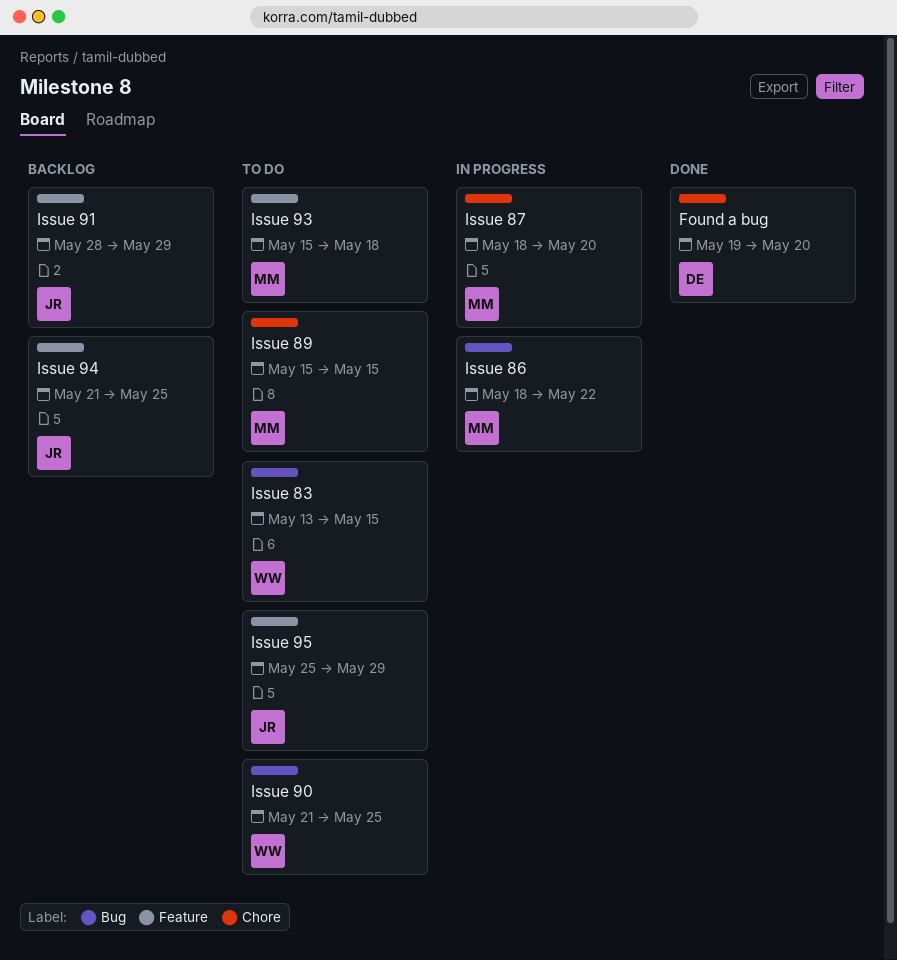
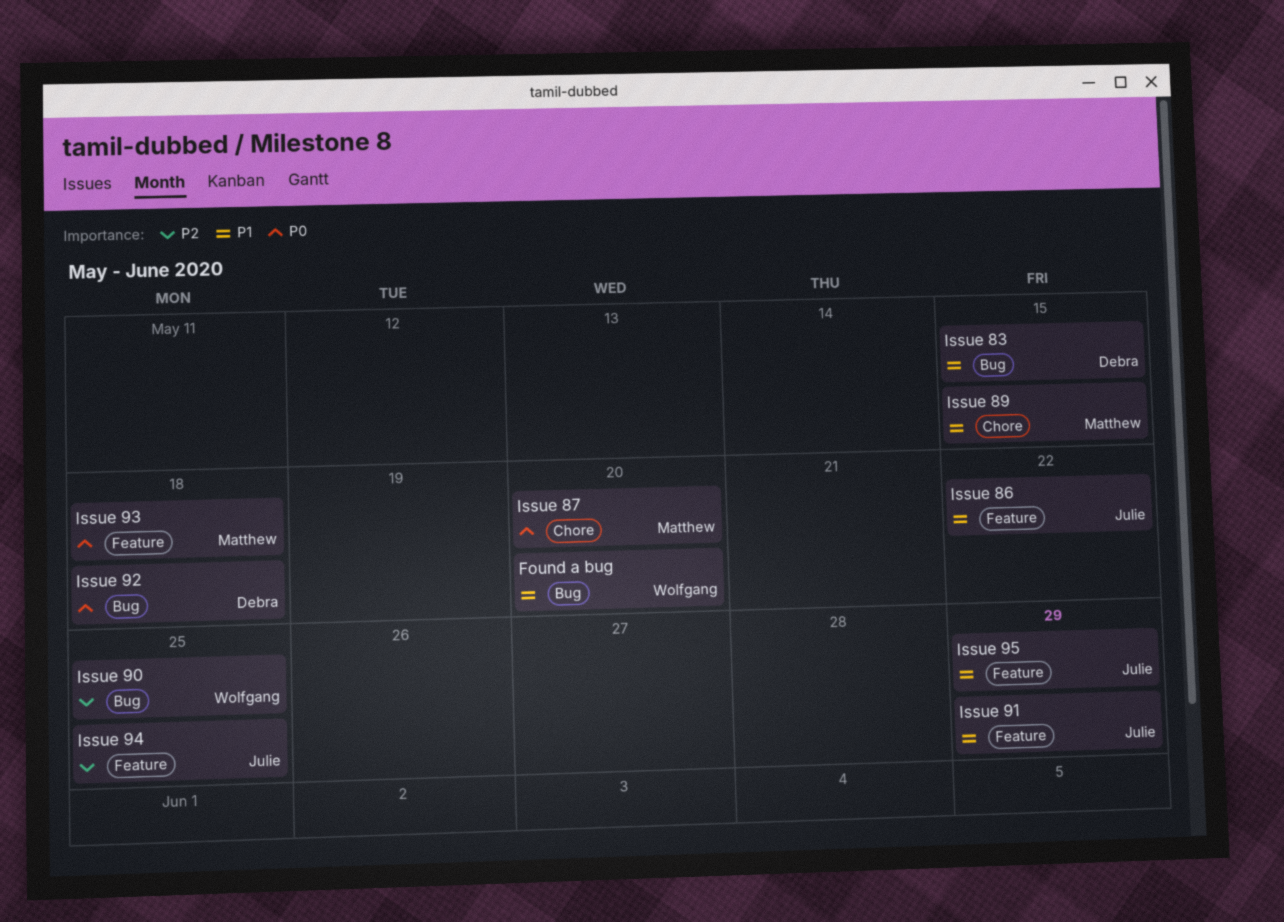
Found a bug, owner: Debra -> Wolfgang
Found a bug, label: Chore -> Bug
Issue 83, owner: Wolfgang -> Debra
Issue 86, owner: Matthew -> Julie
Issue 86, label: Bug -> Feature
Issue 92: none -> present

